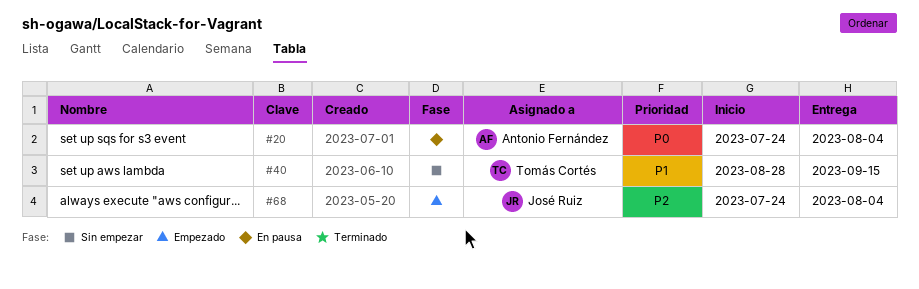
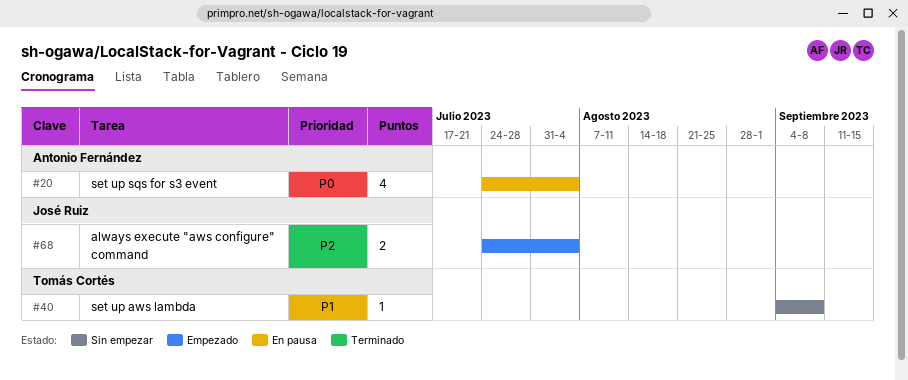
#40, start: Aug 28 -> Sep 4
#40, due: Sep 15 -> Sep 8

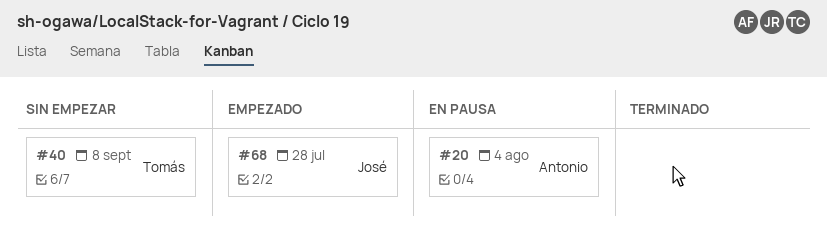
#68, due: Aug 4 -> Jul 28

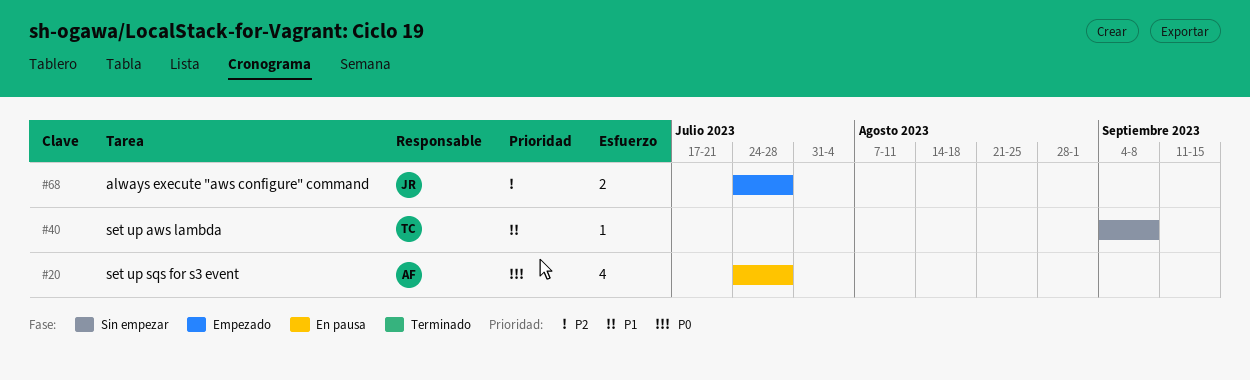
#20, due: Aug 4 -> Jul 28

